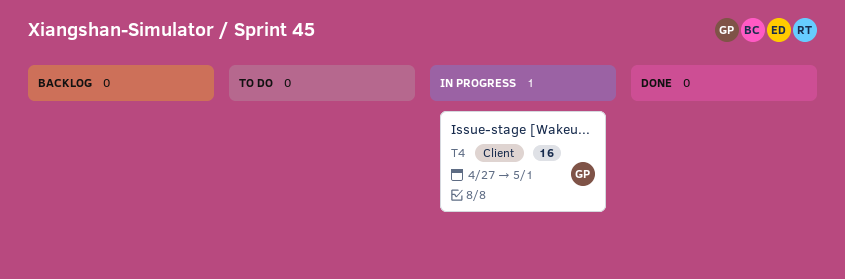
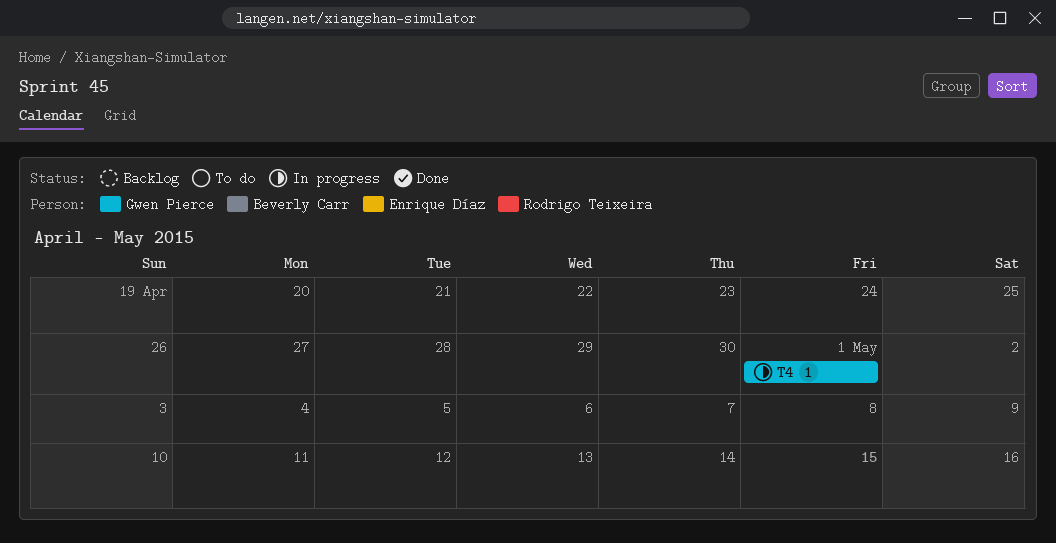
T4, estimate: 16 -> 1
T4, start: Apr 27 -> May 1

